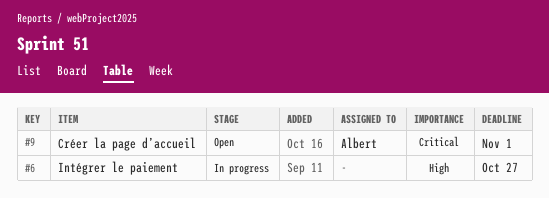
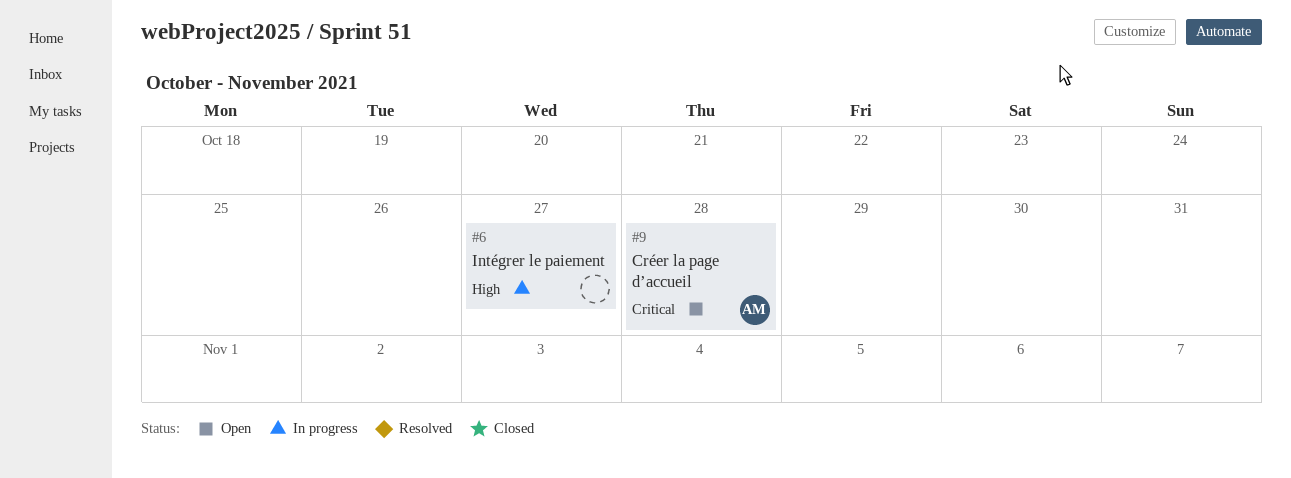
#9, due: Nov 1 -> Oct 28

